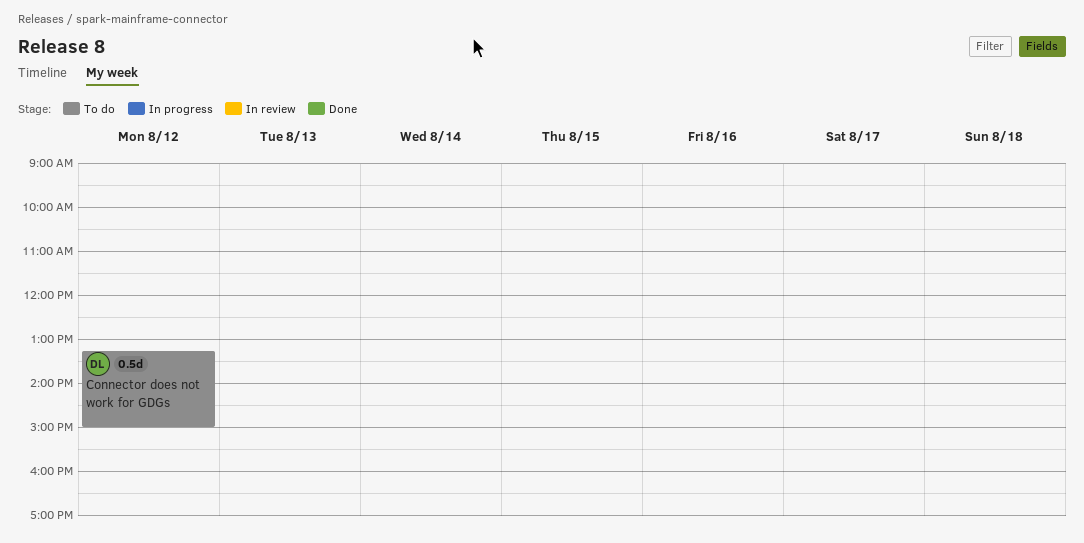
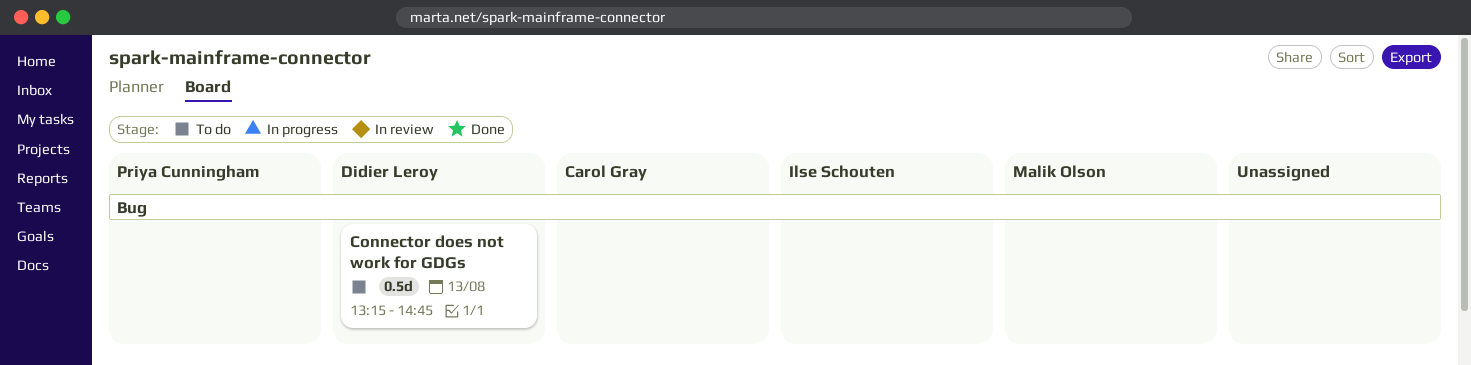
Connector does not work for GDGs, day: Aug 12 -> Aug 13
Connector does not work for GDGs, ends: 15:00 -> 14:45

